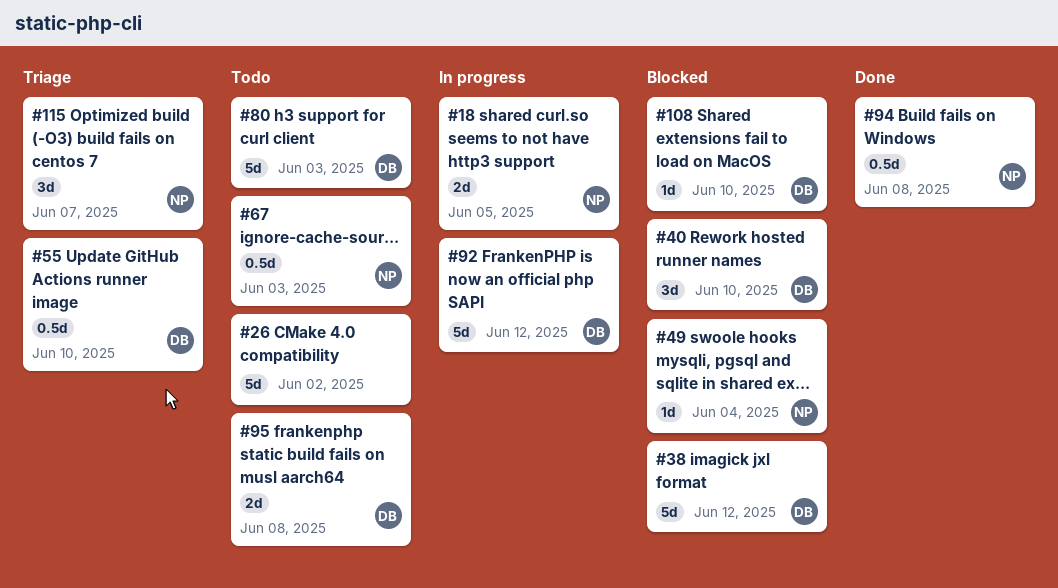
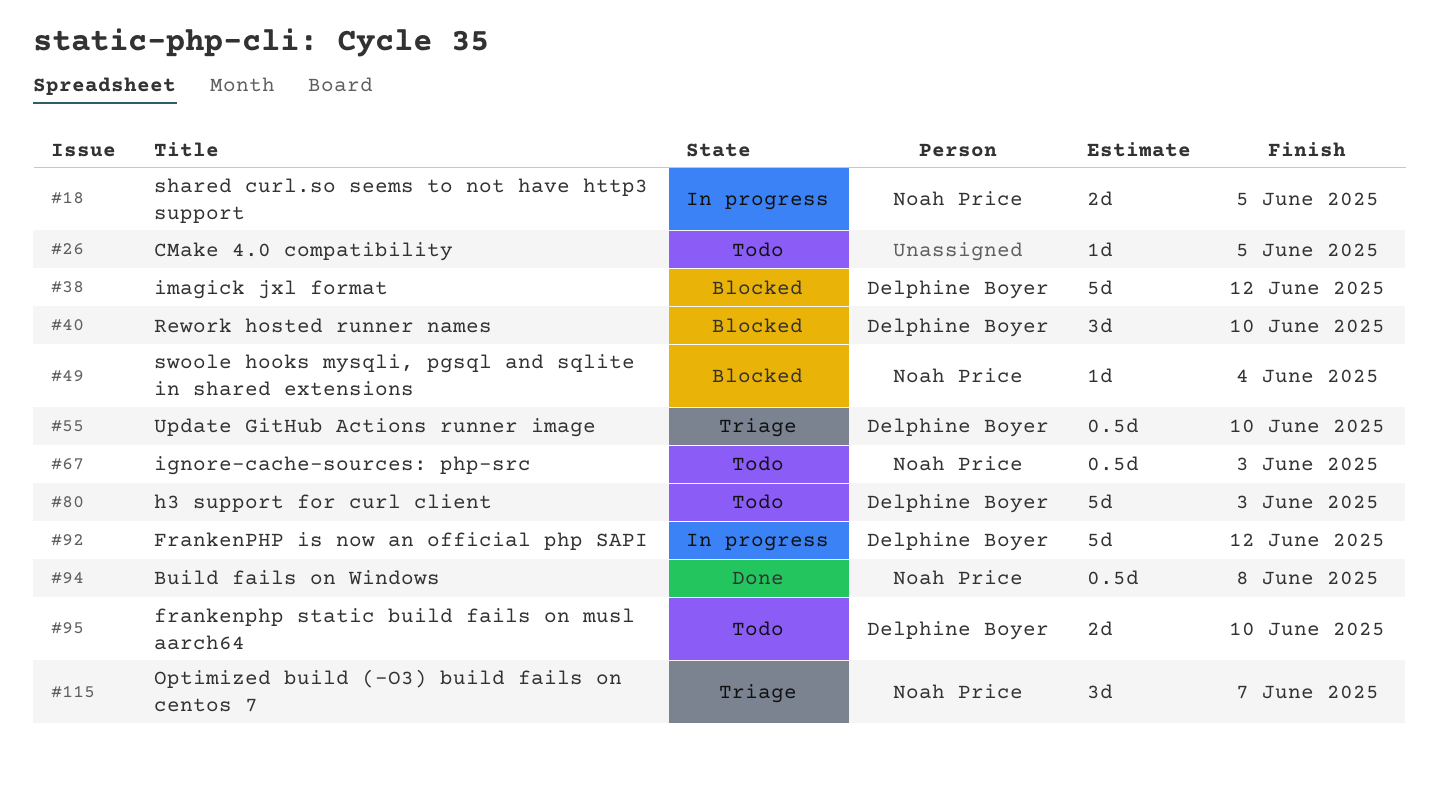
#26, estimate: 5d -> 1d
#26, due: Jun 2 -> Jun 5
#95, due: Jun 8 -> Jun 10
#108: present -> none

